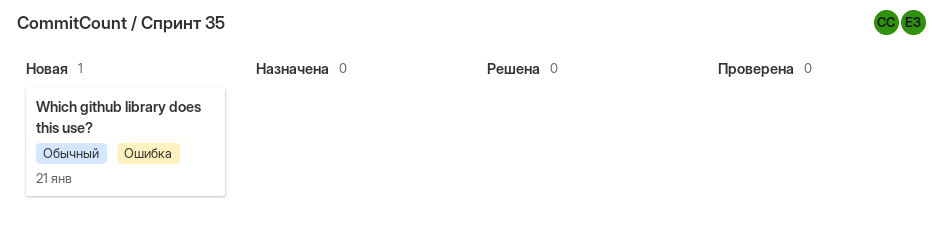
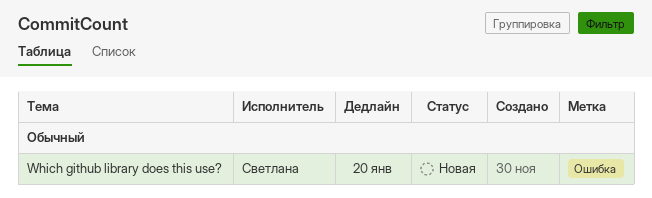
Which github library does this use?, due: Jan 21 -> Jan 20

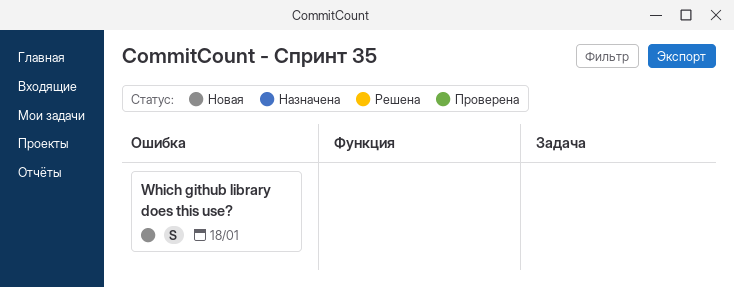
Which github library does this use?, due: Jan 20 -> Jan 18

